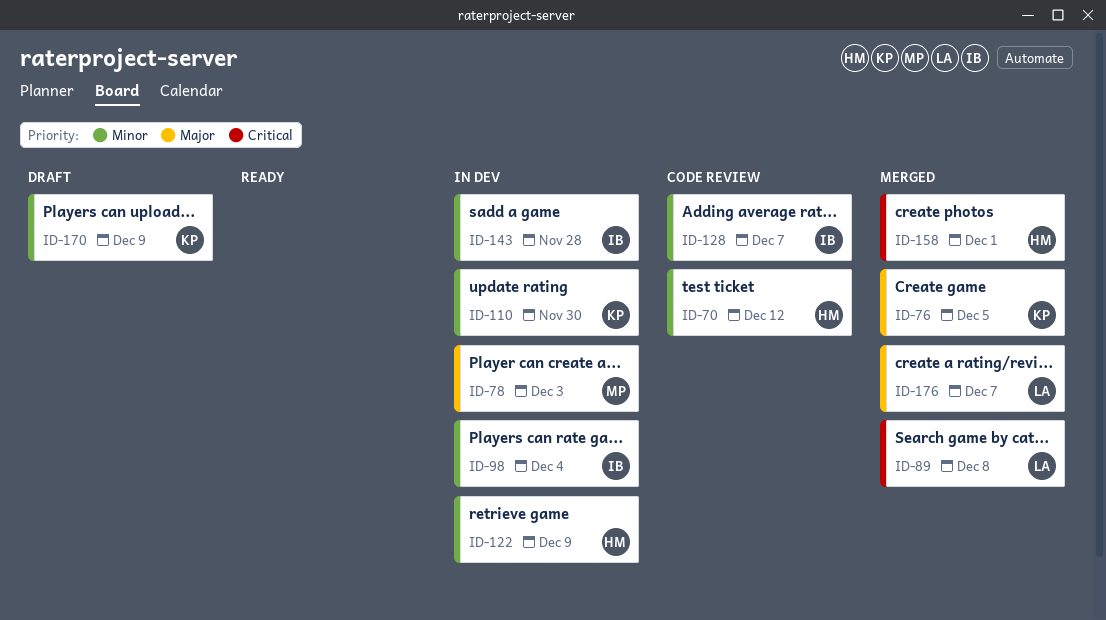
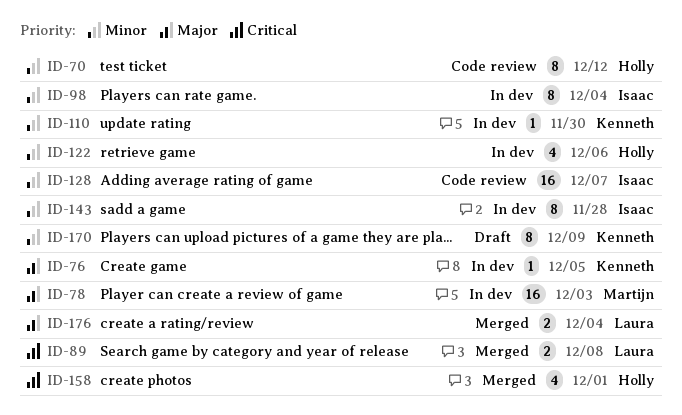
ID-76, status: Merged -> In dev
ID-122, due: Dec 9 -> Dec 6
ID-176, due: Dec 7 -> Dec 4

